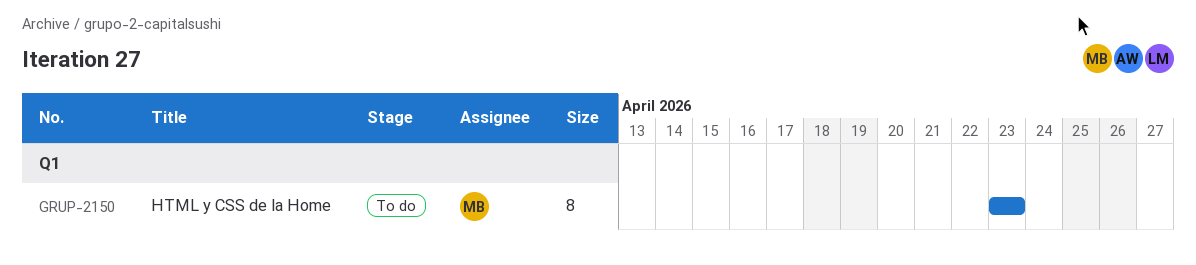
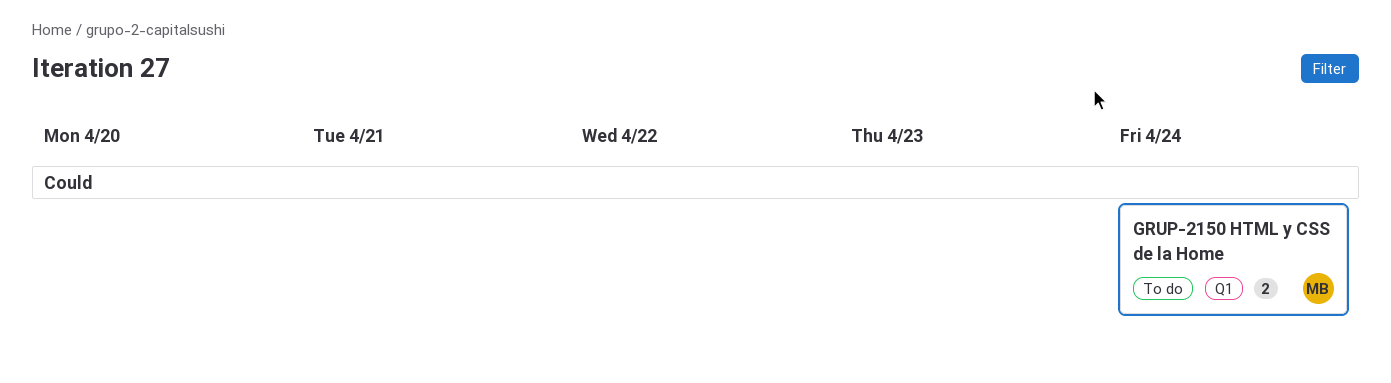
GRUP-2150, estimate: 8 -> 2
GRUP-2150, due: Apr 23 -> Apr 24

